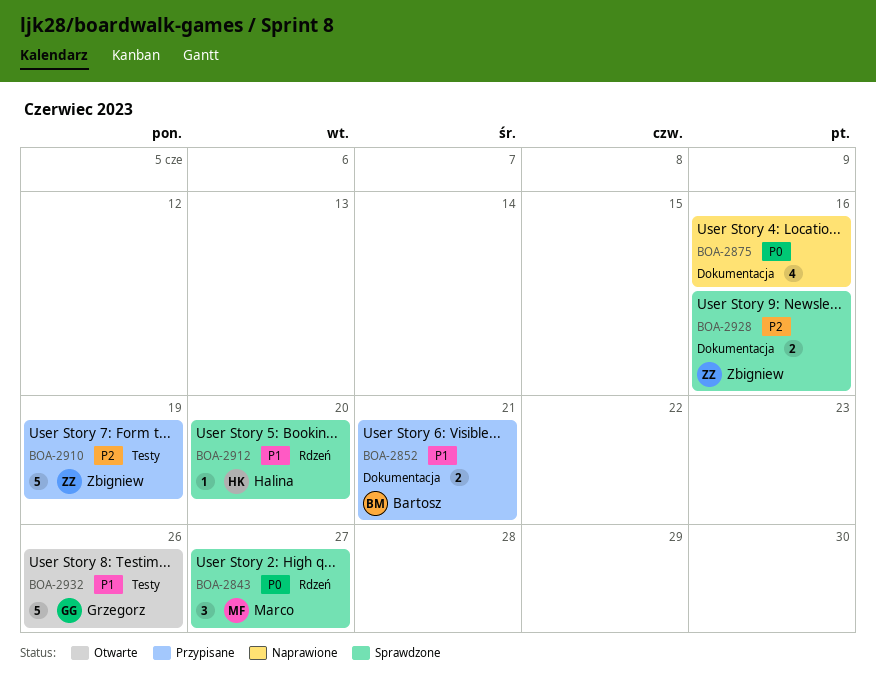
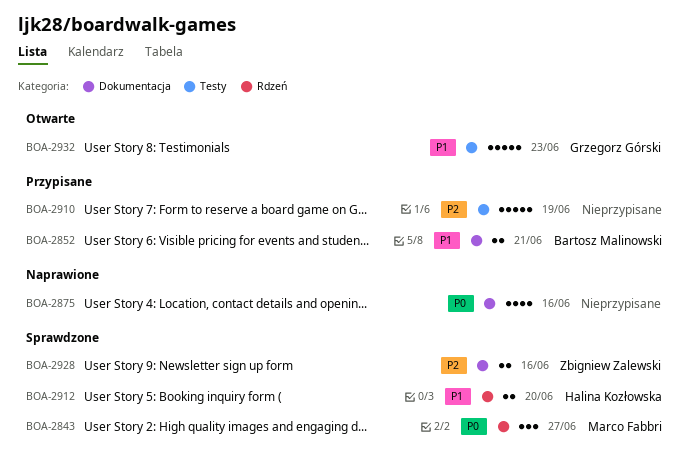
BOA-2910, owner: Zbigniew Zalewski -> none
BOA-2912, estimate: 1 -> 2
BOA-2932, due: Jun 26 -> Jun 23

